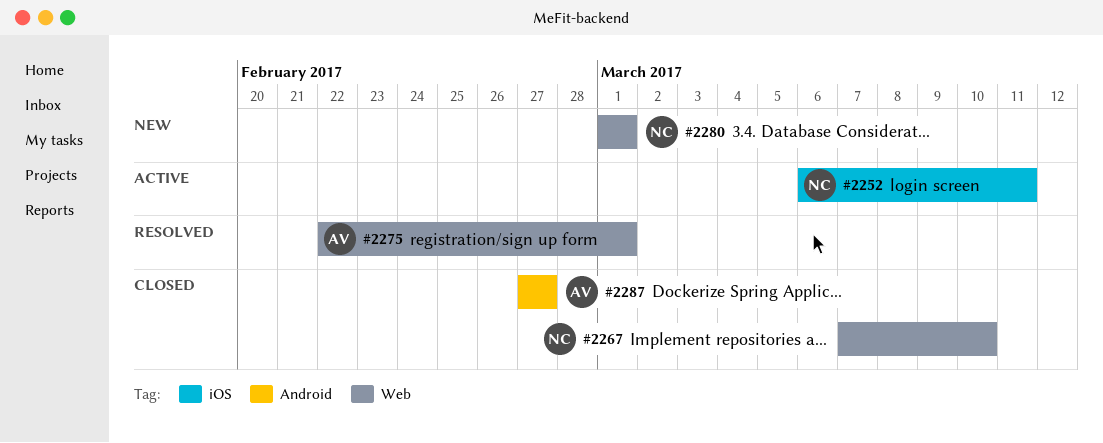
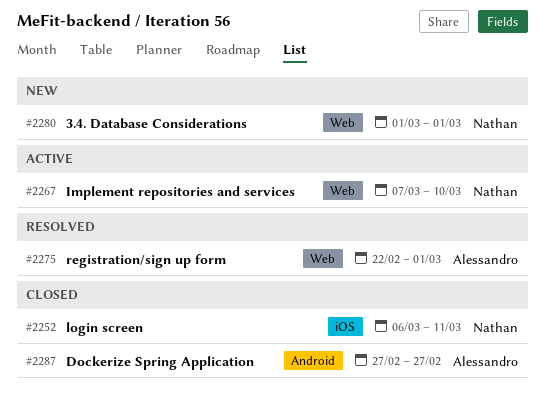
#2252, status: Active -> Closed
#2267, status: Closed -> Active

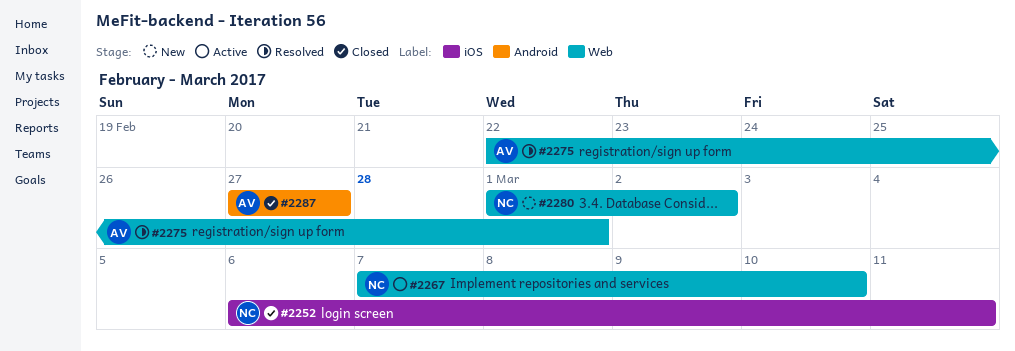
#2280, due: Mar 1 -> Mar 2

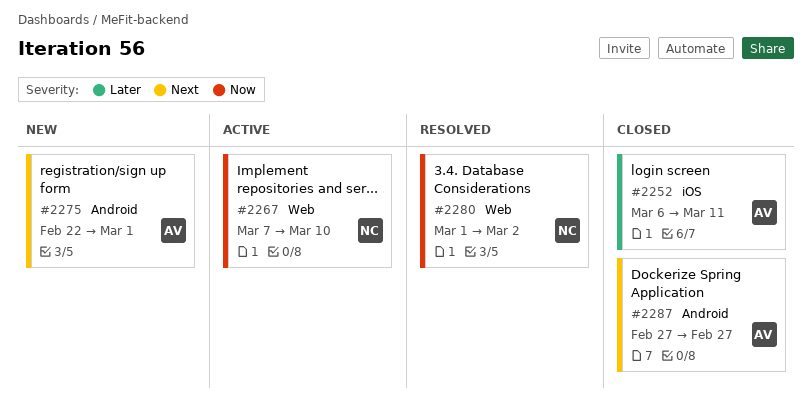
#2252, owner: NC -> AV
#2275, status: Resolved -> New
#2275, label: Web -> Android
#2280, status: New -> Resolved

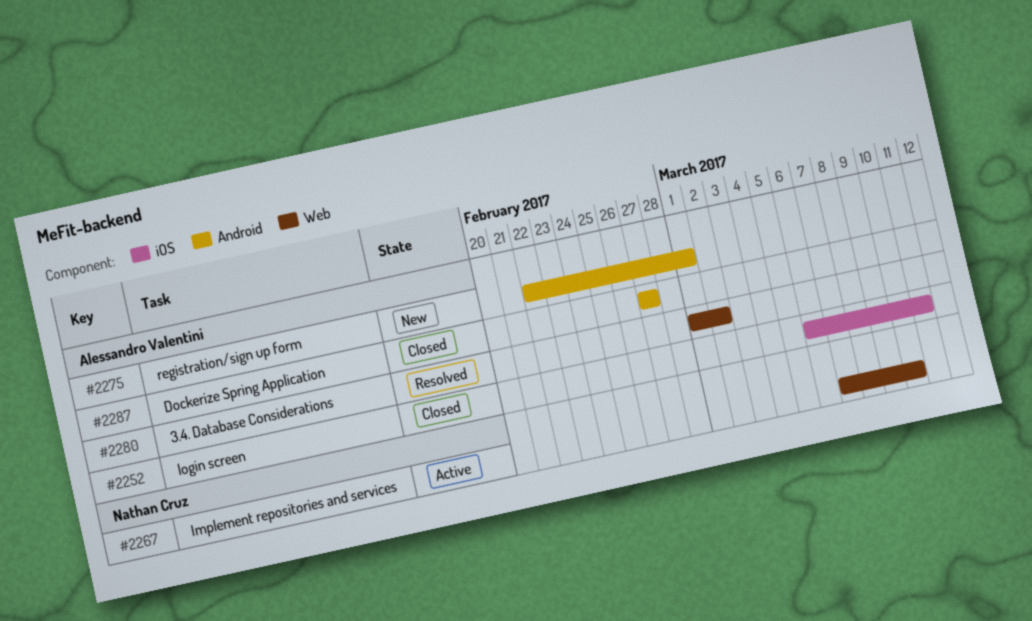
#2280, owner: Nathan Cruz -> Alessandro Valentini

